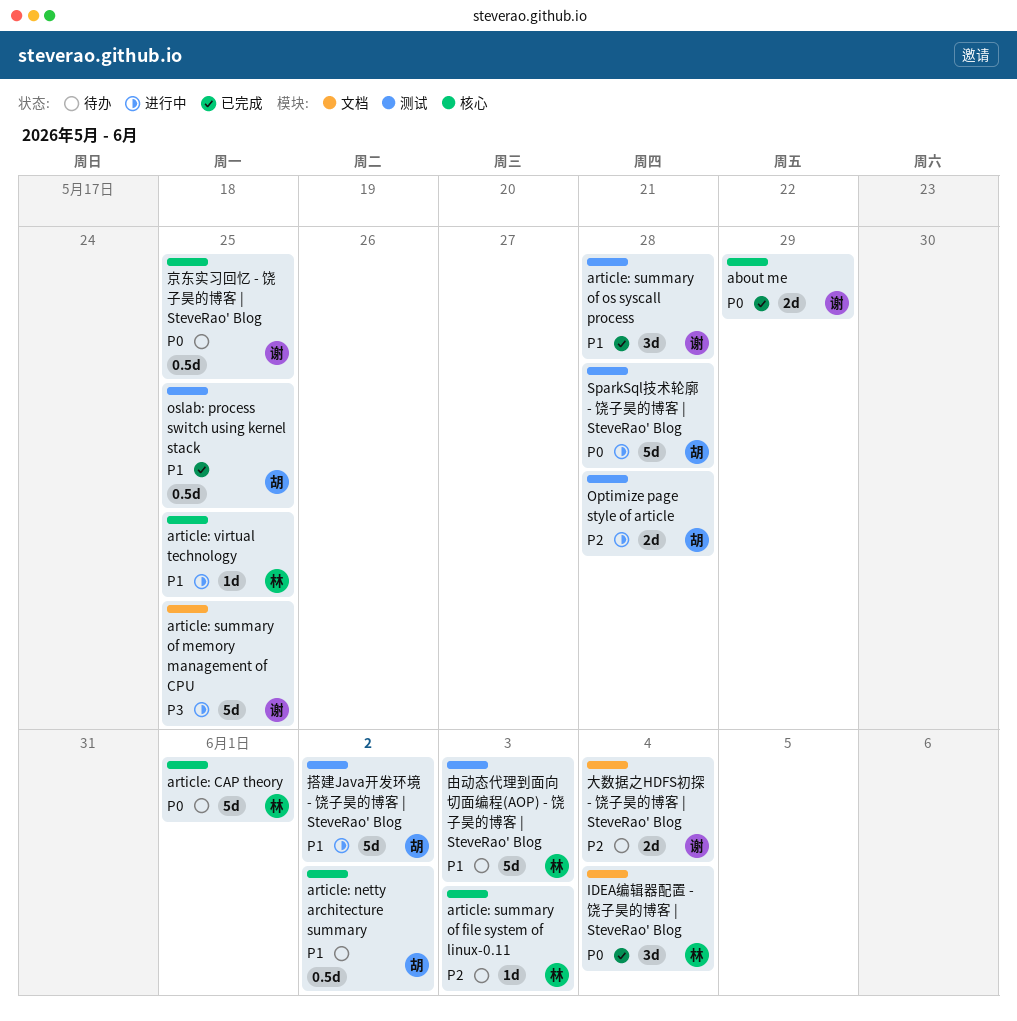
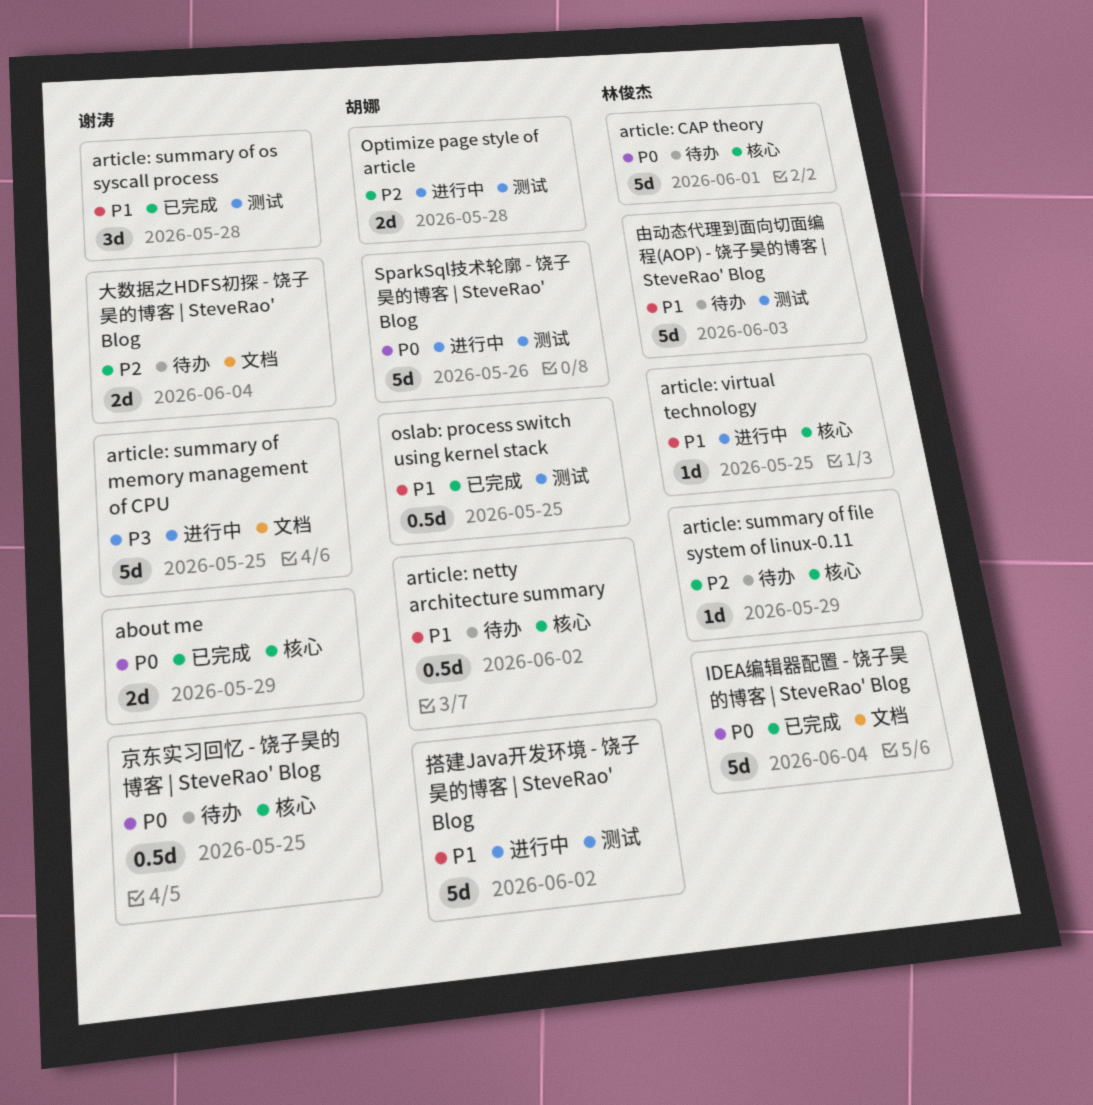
article: summary of file system of linux-0.11, due: Jun 3 -> May 29
IDEA编辑器配置 - 饶子昊的博客 | SteveRao' Blog, estimate: 3d -> 5d
SparkSql技术轮廓 - 饶子昊的博客 | SteveRao' Blog, due: May 28 -> May 26

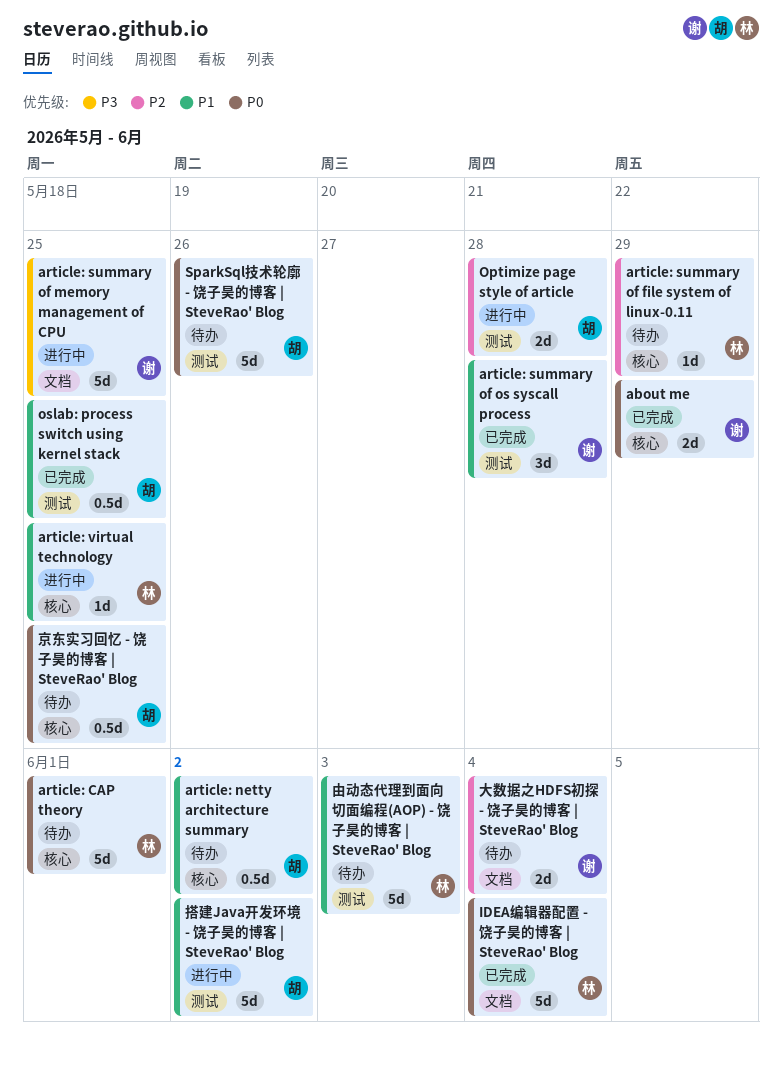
SparkSql技术轮廓 - 饶子昊的博客 | SteveRao' Blog, status: 进行中 -> 待办
京东实习回忆 - 饶子昊的博客 | SteveRao' Blog, owner: 谢涛 -> 胡娜

